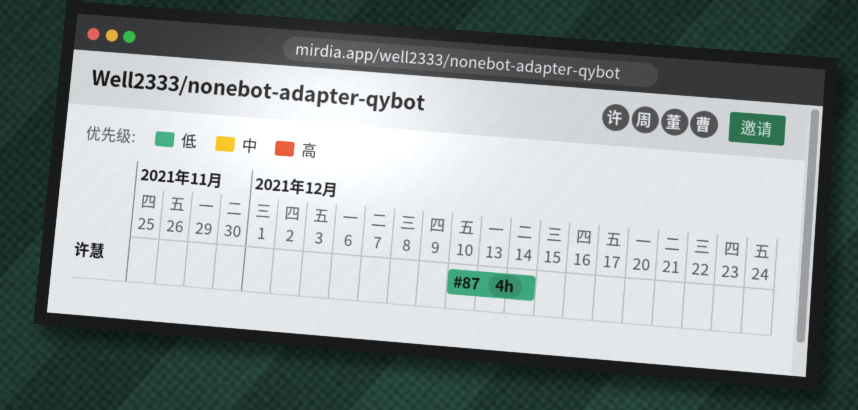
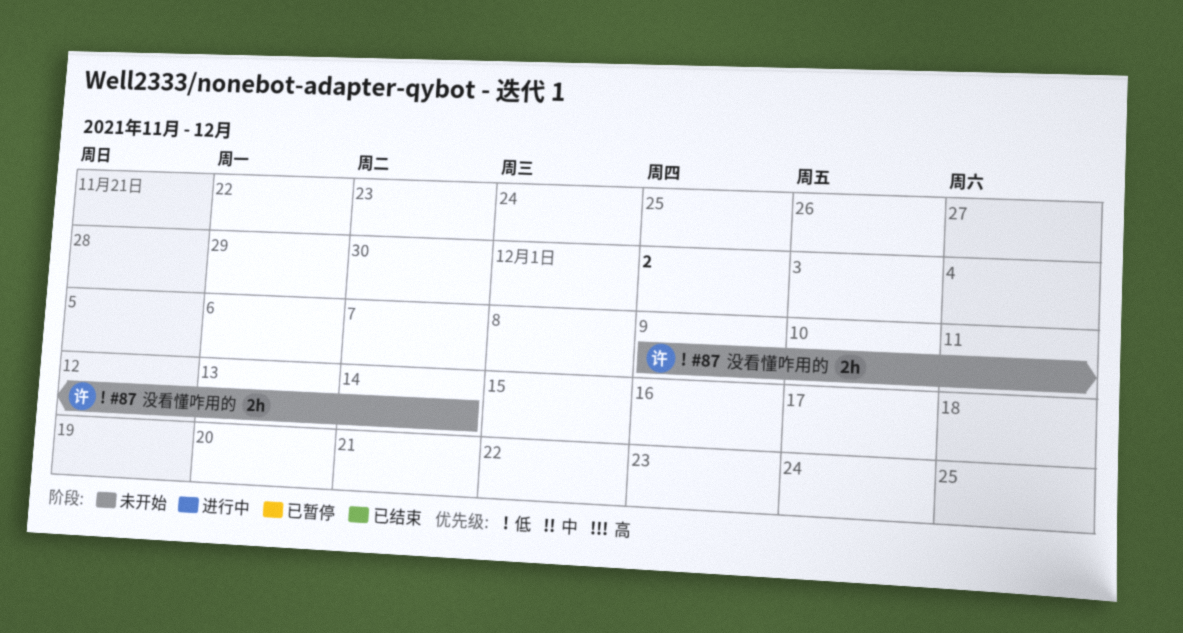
#87, estimate: 4h -> 2h
#87, start: Dec 10 -> Dec 9

